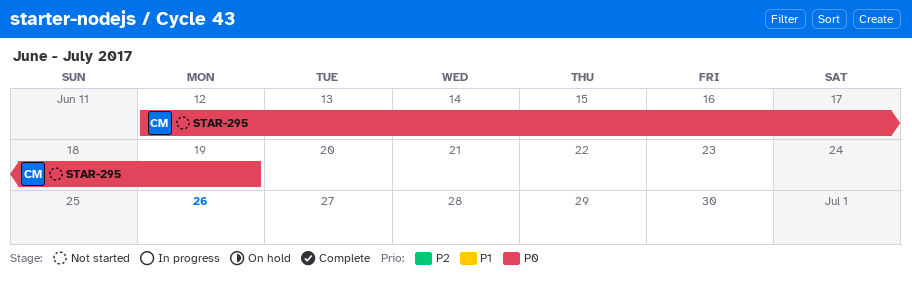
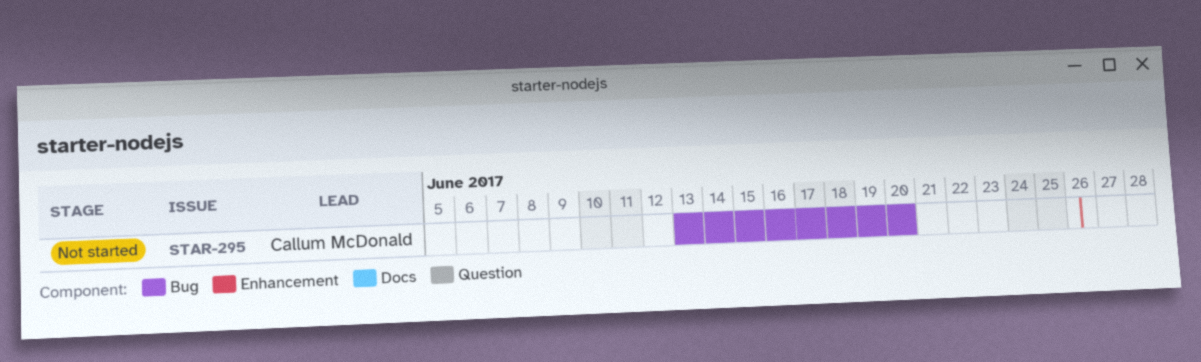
STAR-295, start: Jun 12 -> Jun 13
STAR-295, due: Jun 19 -> Jun 20

